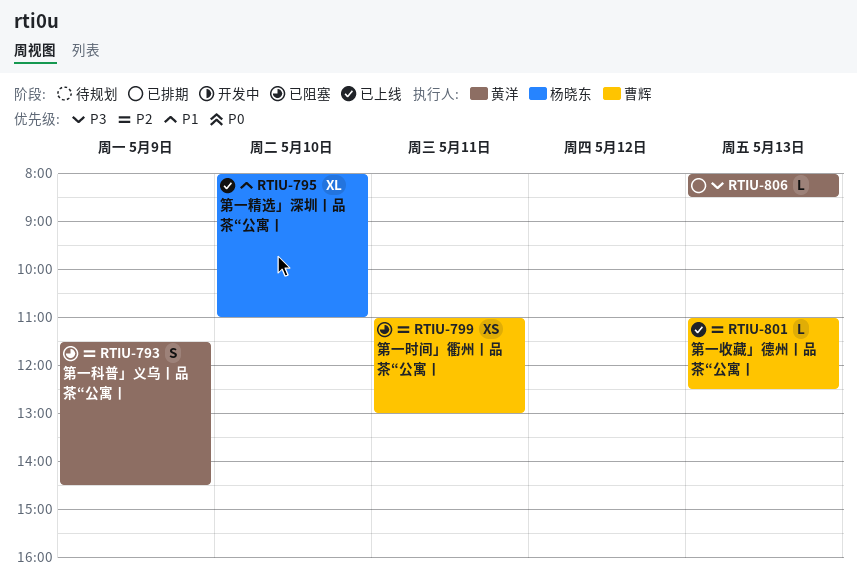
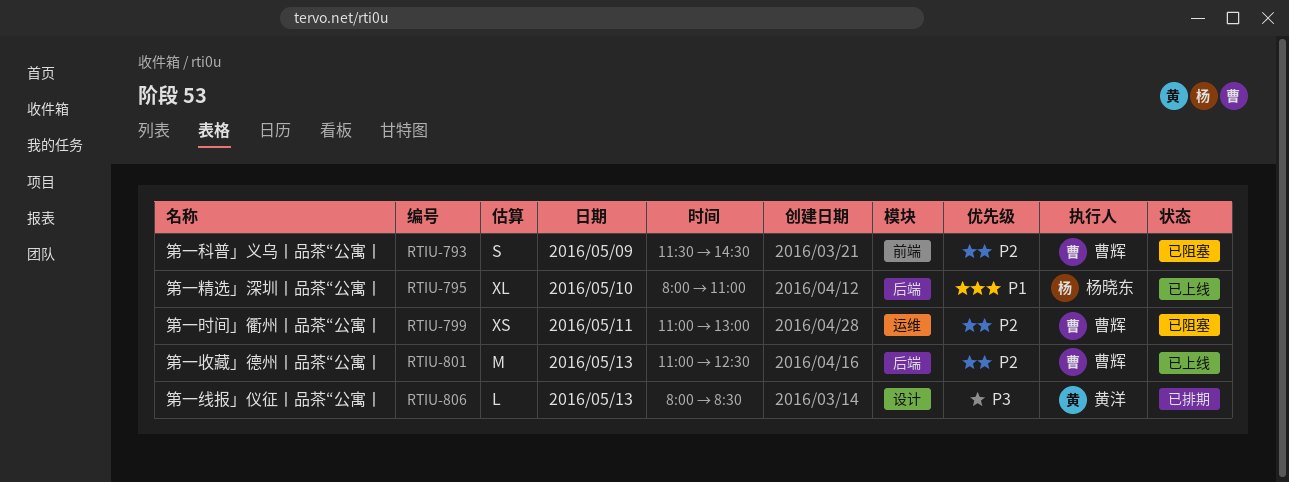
RTIU-793, owner: 黄洋 -> 曹辉
RTIU-801, estimate: L -> M

